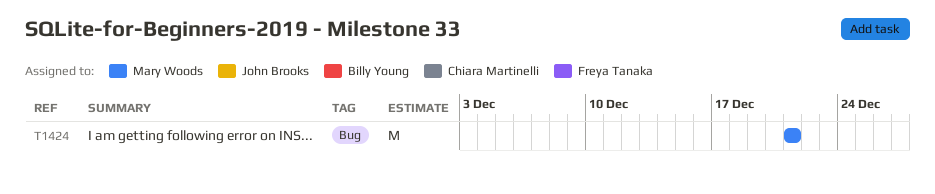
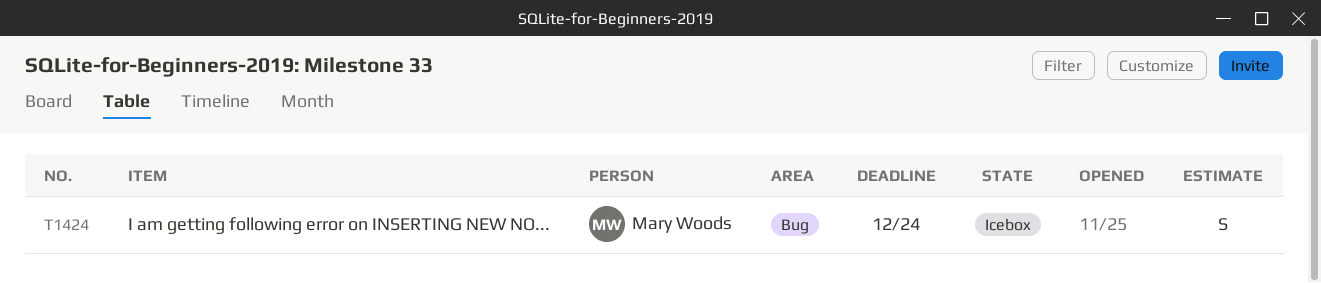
T1424, estimate: M -> S
T1424, due: Dec 21 -> Dec 24

